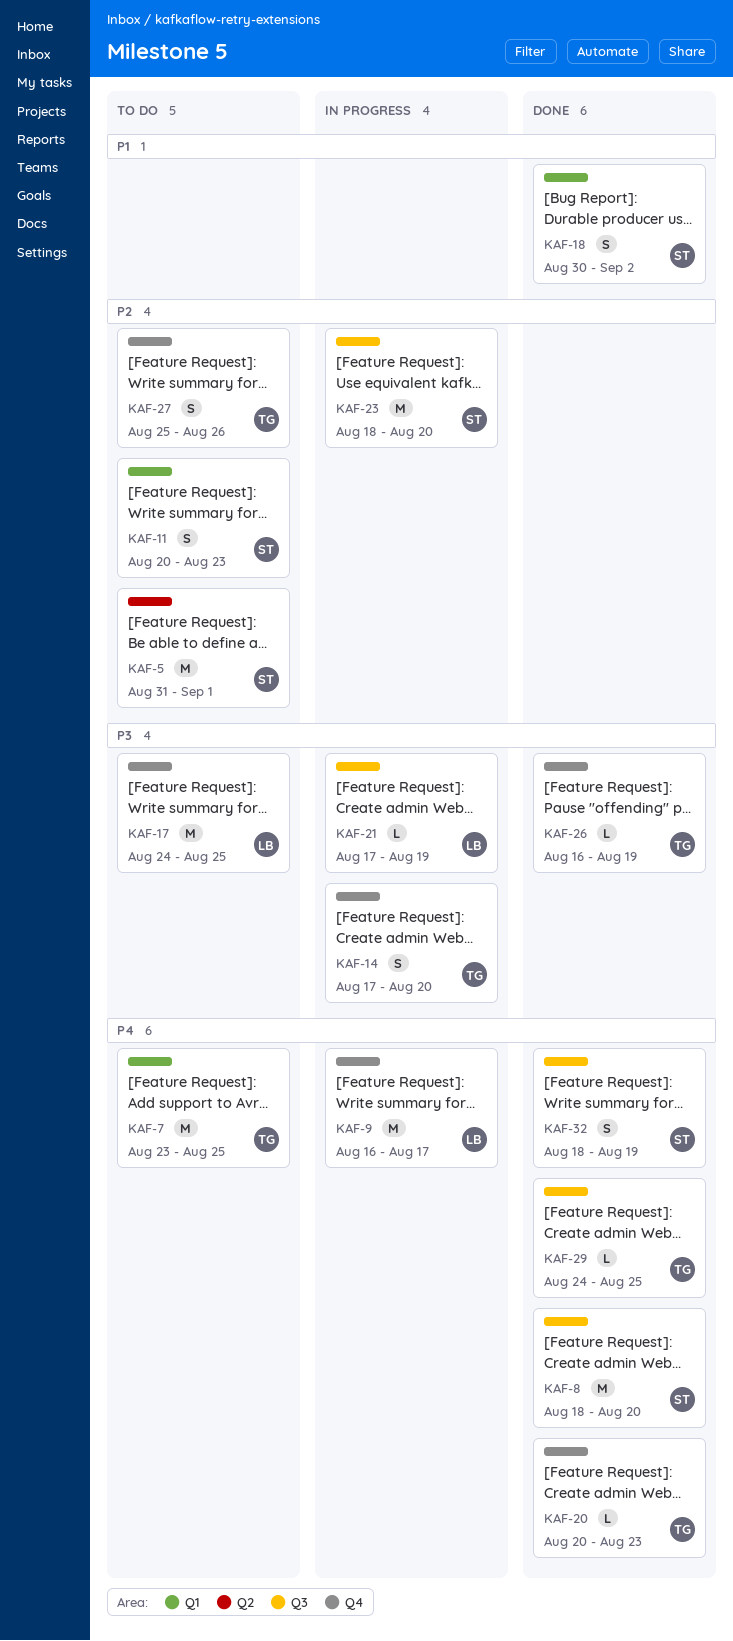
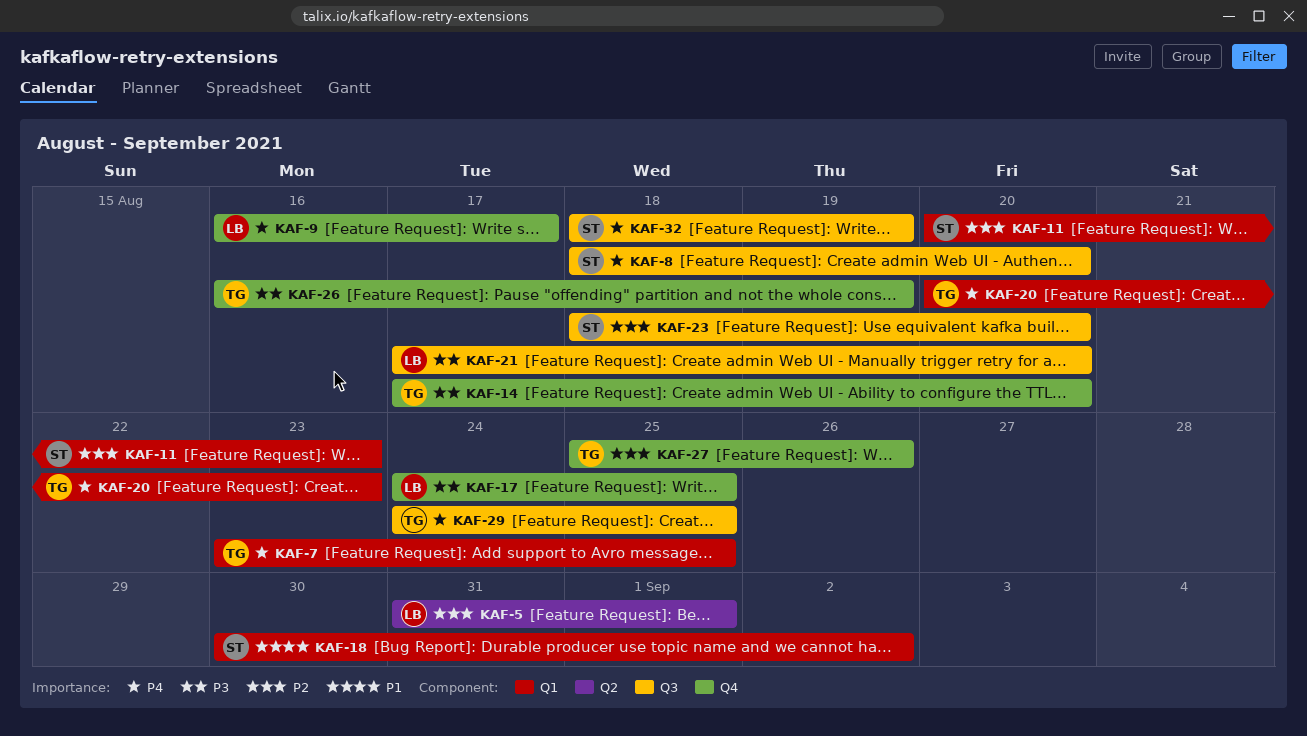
KAF-5, owner: ST -> LB
KAF-20, label: Q4 -> Q1
KAF-21, due: Aug 19 -> Aug 20

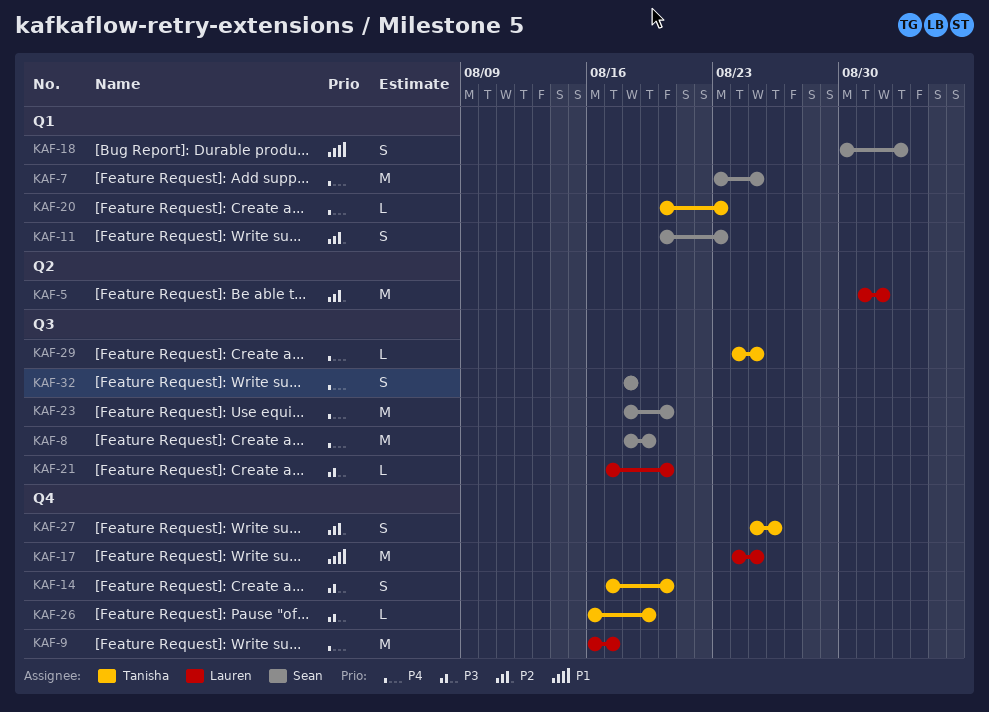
KAF-7, owner: Tanisha -> Sean
KAF-8, due: Aug 20 -> Aug 19
KAF-17, priority: P3 -> P1
KAF-23, priority: P2 -> P4
KAF-32, due: Aug 19 -> Aug 18

